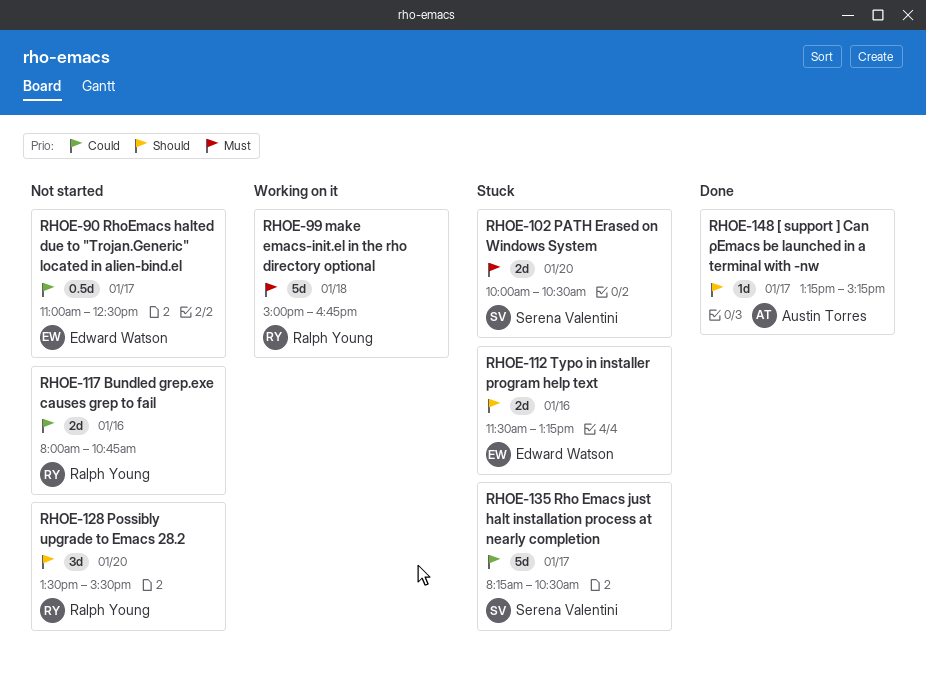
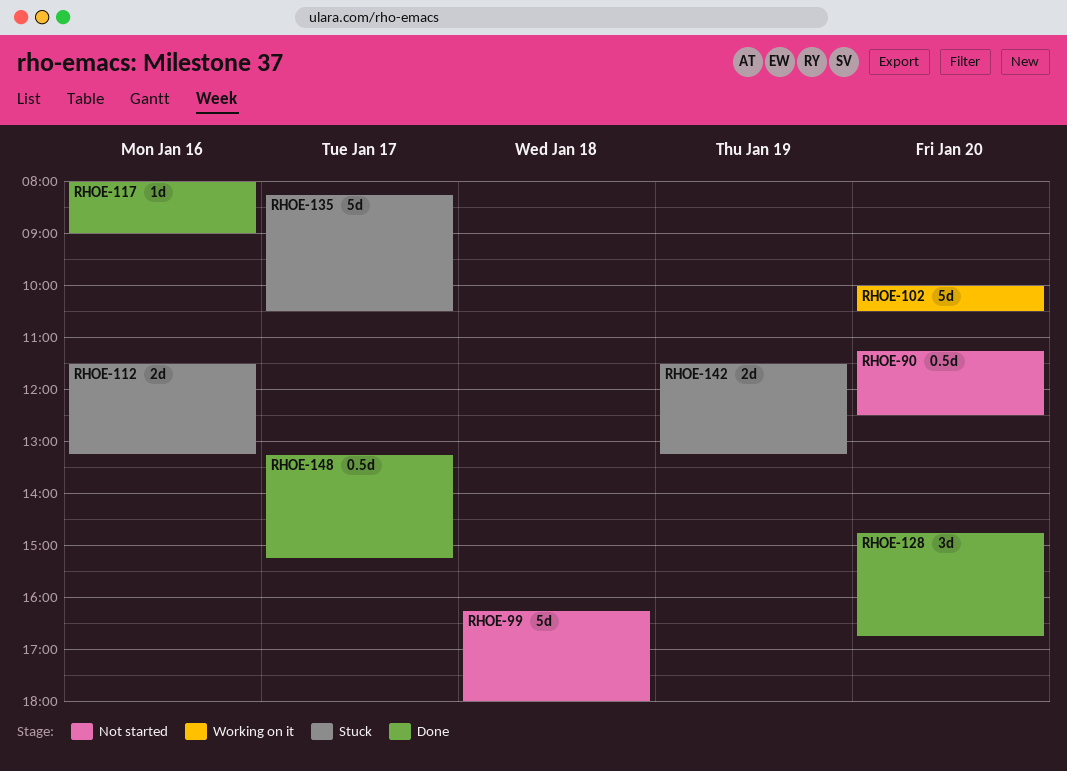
RHOE-90, day: Jan 17 -> Jan 20
RHOE-90, begins: 11:00 -> 11:15
RHOE-99, status: Working on it -> Not started
RHOE-99, begins: 15:00 -> 16:15
RHOE-99, ends: 16:45 -> 18:00
RHOE-102, status: Stuck -> Working on it
RHOE-102, estimate: 2d -> 5d
RHOE-117, status: Not started -> Done
RHOE-117, estimate: 2d -> 1d
RHOE-117, ends: 10:45 -> 09:00
RHOE-128, status: Not started -> Done
RHOE-128, begins: 13:30 -> 14:45
RHOE-128, ends: 15:30 -> 16:45
RHOE-142: none -> present
RHOE-148, estimate: 1d -> 0.5d

